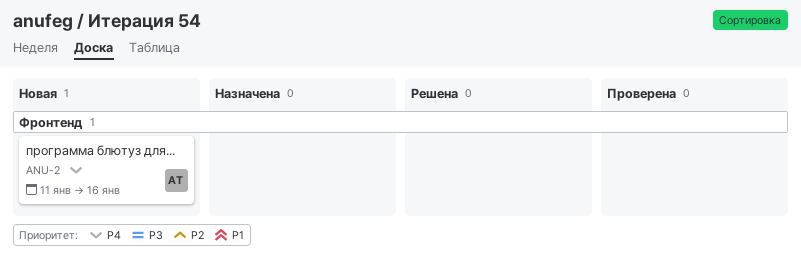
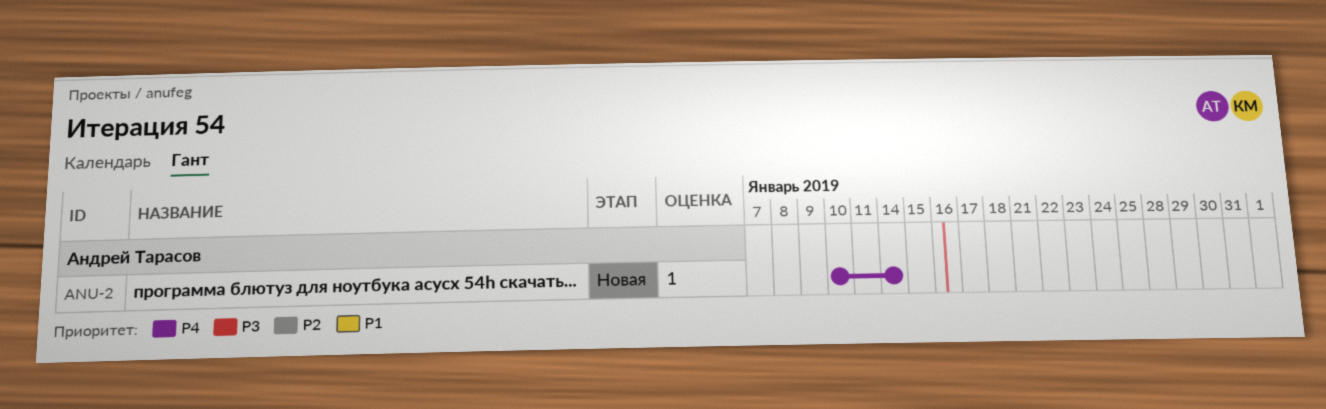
ANU-2, start: Jan 11 -> Jan 10
ANU-2, due: Jan 16 -> Jan 14

